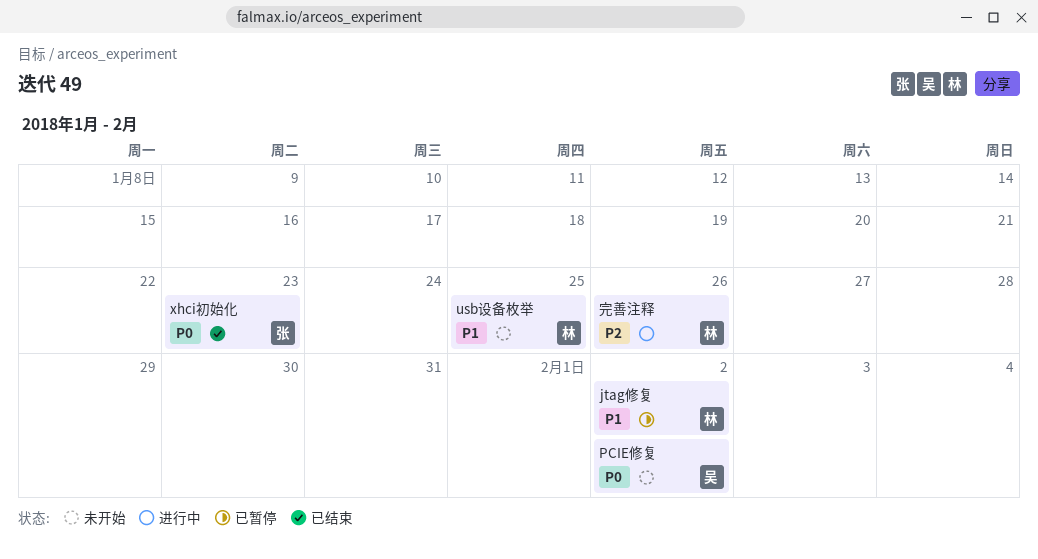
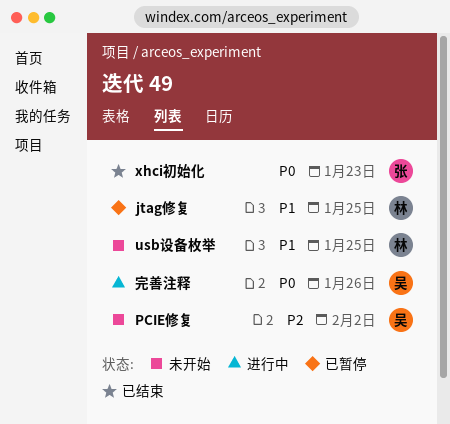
jtag修复, due: Feb 2 -> Jan 25
PCIE修复, priority: P0 -> P2
完善注释, owner: 林 -> 吴
完善注释, priority: P2 -> P0

